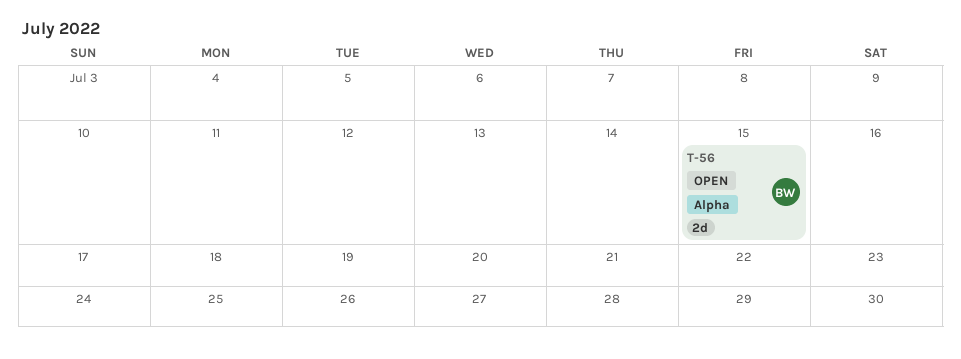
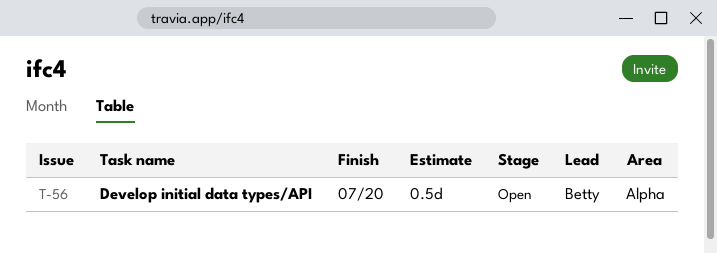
T-56, estimate: 2d -> 0.5d
T-56, due: Jul 15 -> Jul 20

